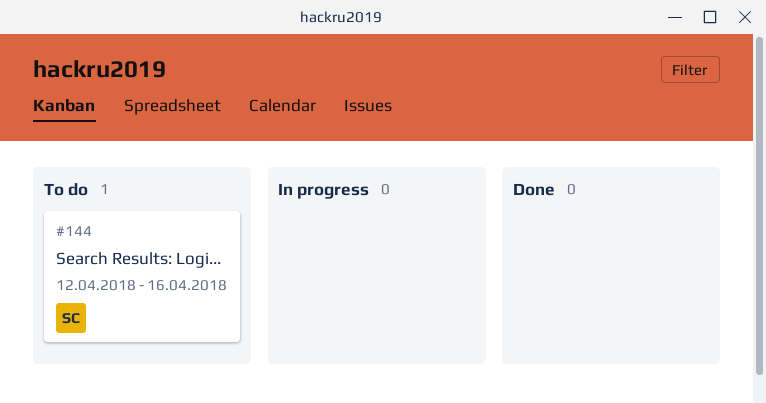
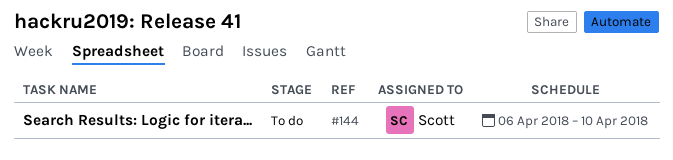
#144, start: Apr 12 -> Apr 6
#144, due: Apr 16 -> Apr 10

